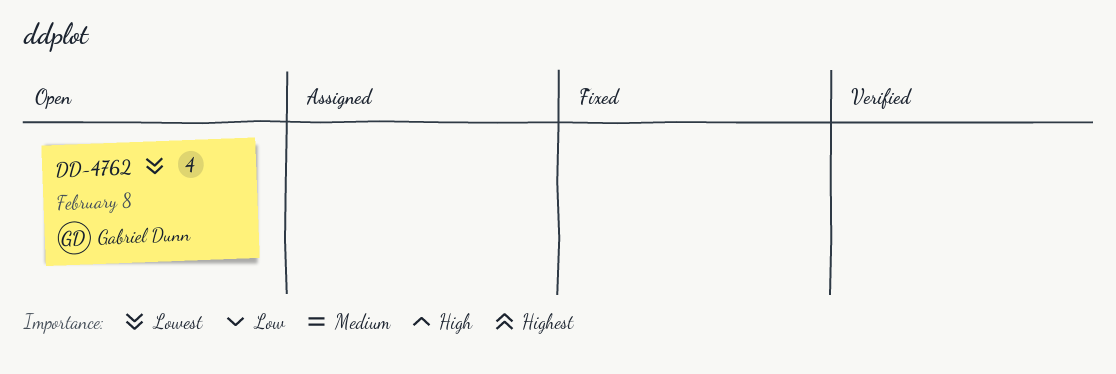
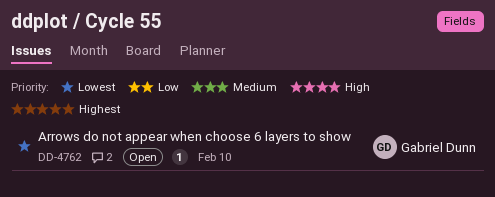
DD-4762, estimate: 4 -> 1
DD-4762, due: Feb 8 -> Feb 10

